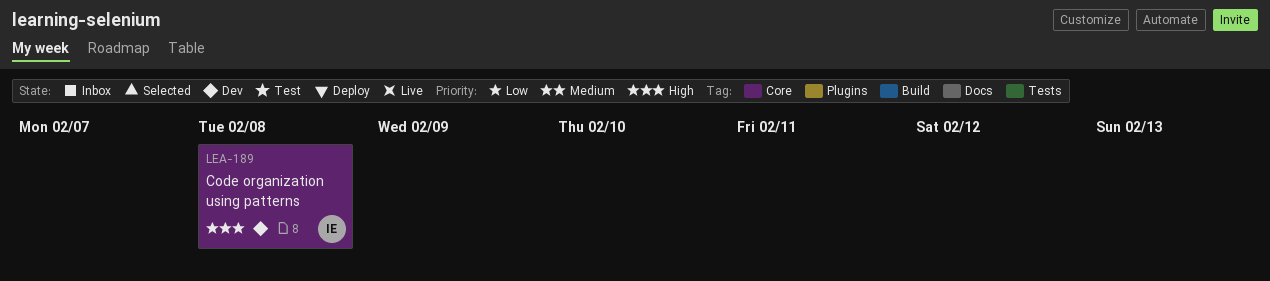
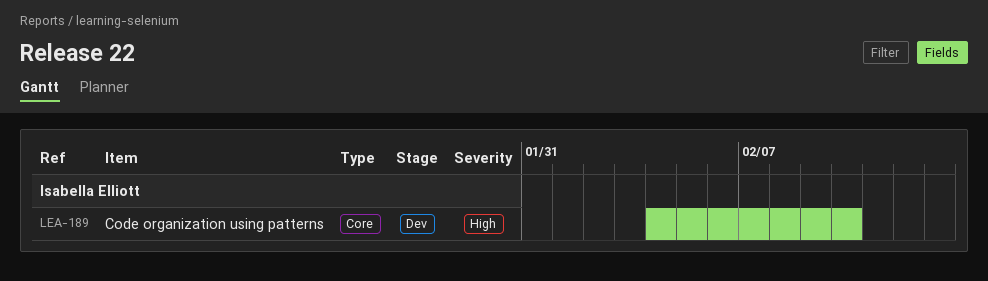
LEA-189, due: Feb 8 -> Feb 10

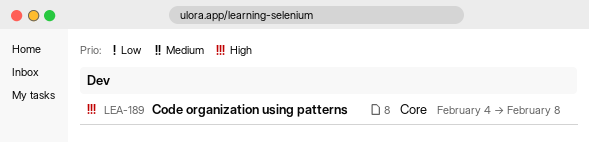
LEA-189, due: Feb 10 -> Feb 8

